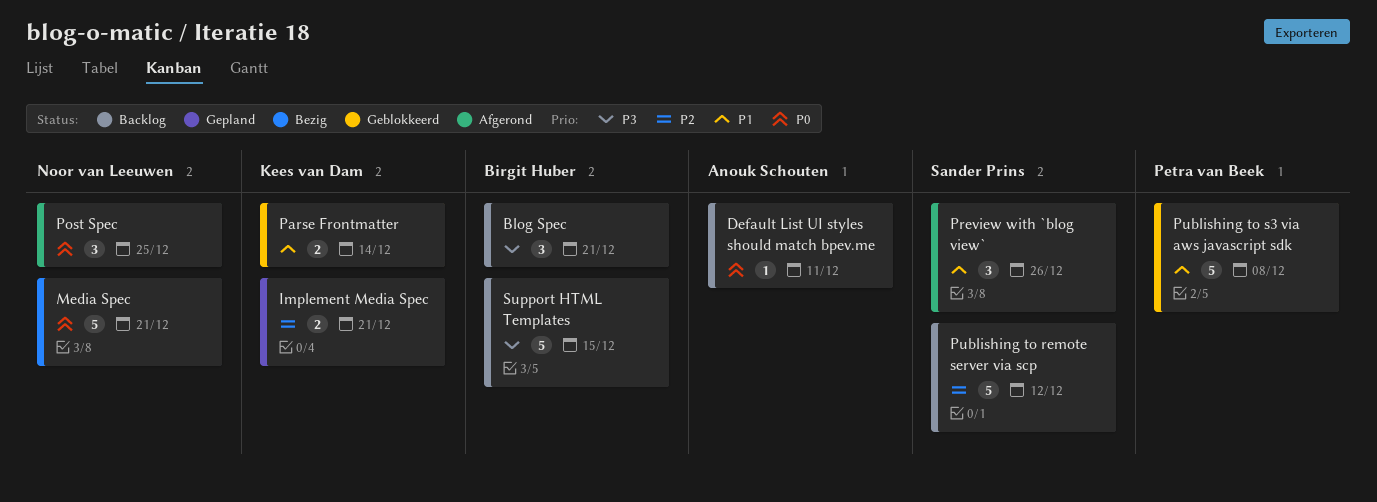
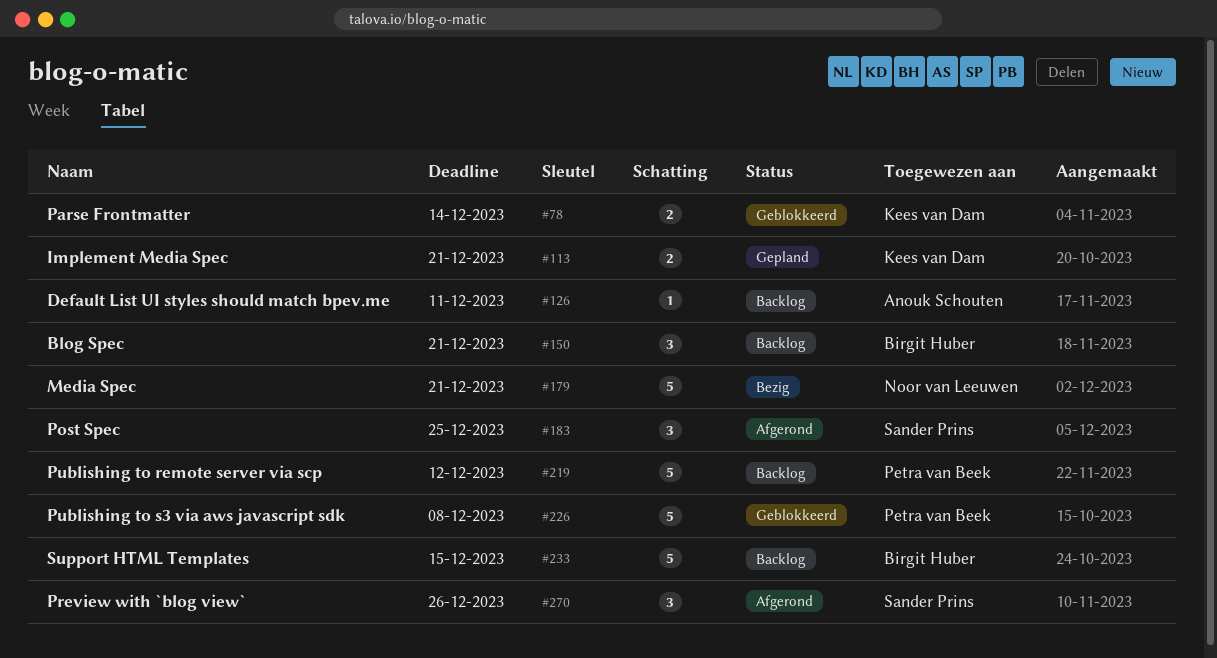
Post Spec, owner: Noor van Leeuwen -> Sander Prins
Publishing to remote server via scp, owner: Sander Prins -> Petra van Beek

